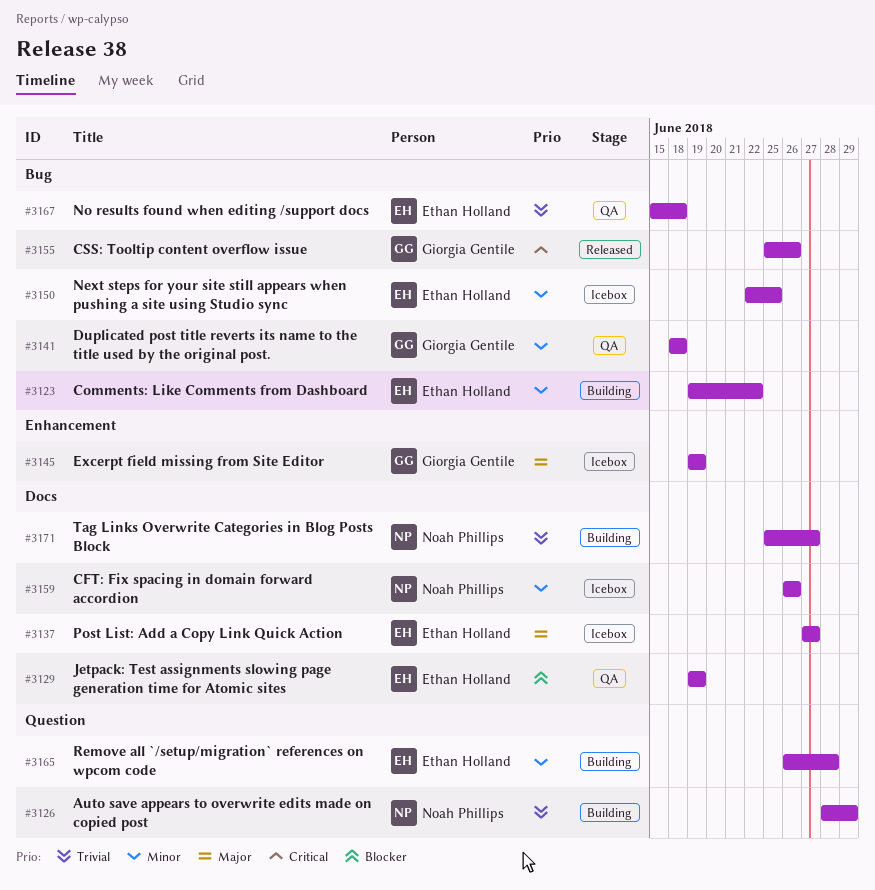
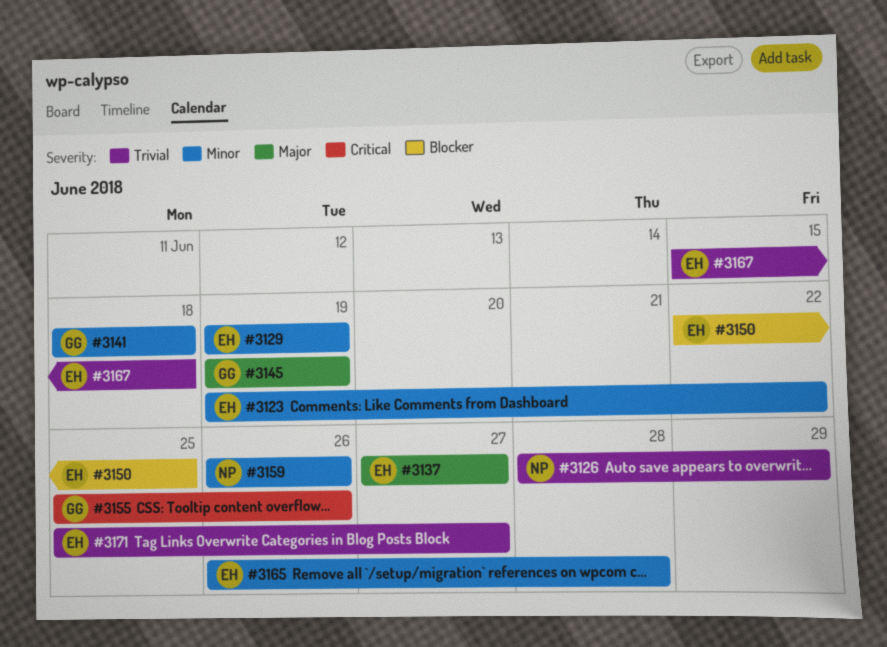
#3129, priority: Blocker -> Minor
#3150, priority: Minor -> Blocker
#3171, owner: Noah Phillips -> Ethan Holland

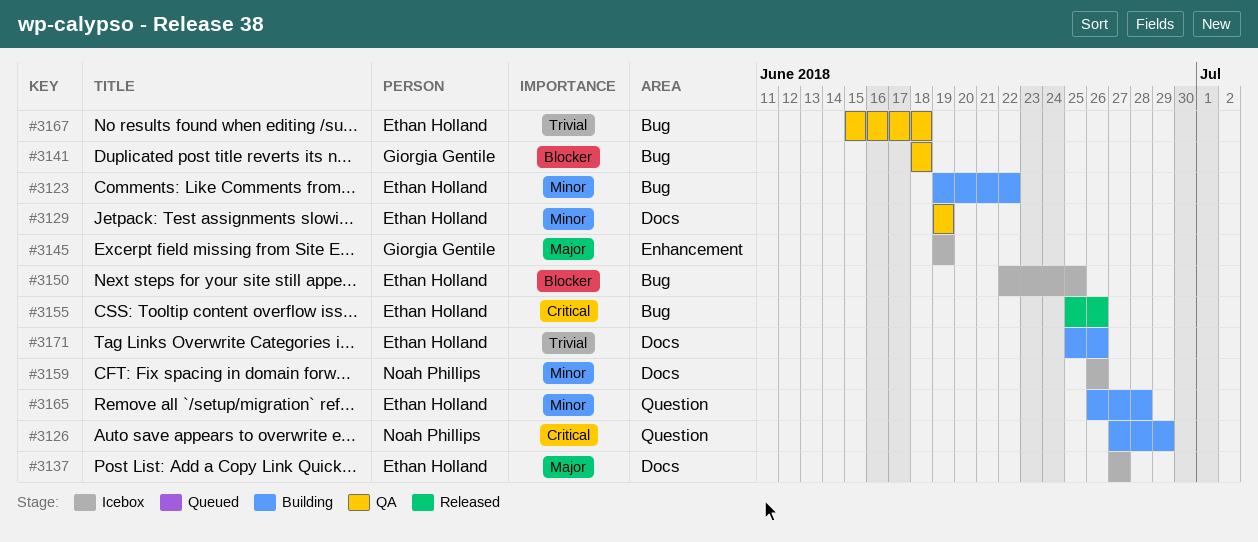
#3126, priority: Trivial -> Critical
#3126, start: Jun 28 -> Jun 27
#3141, priority: Minor -> Blocker
#3155, owner: Giorgia Gentile -> Ethan Holland
#3171, due: Jun 27 -> Jun 26

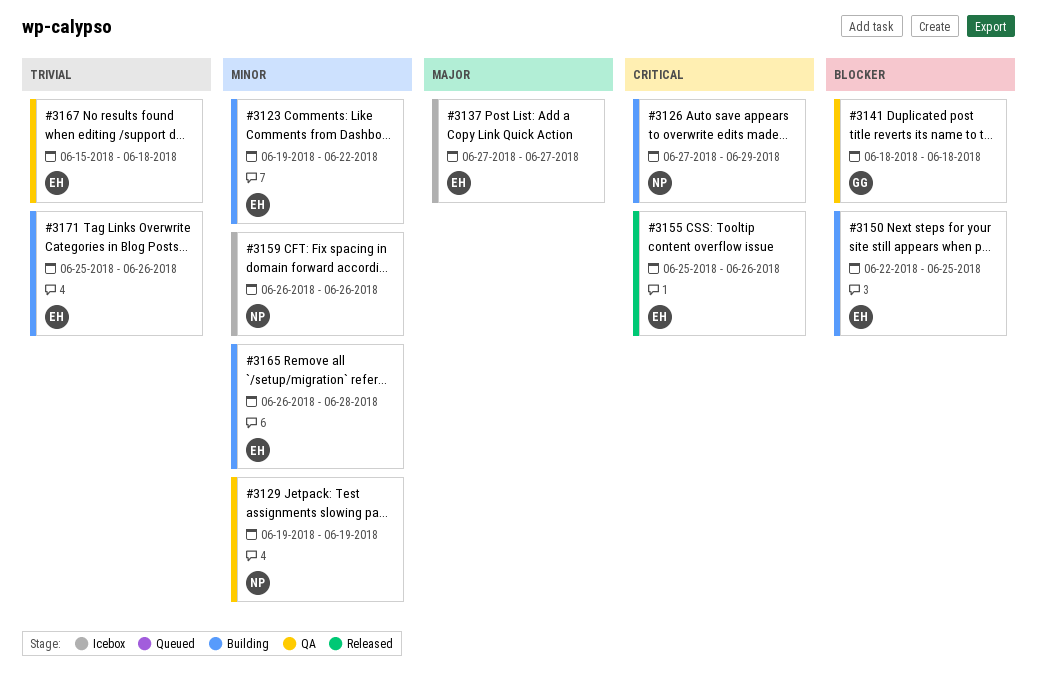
#3129, owner: Ethan Holland -> Noah Phillips
#3145: present -> none
#3150, status: Icebox -> Building

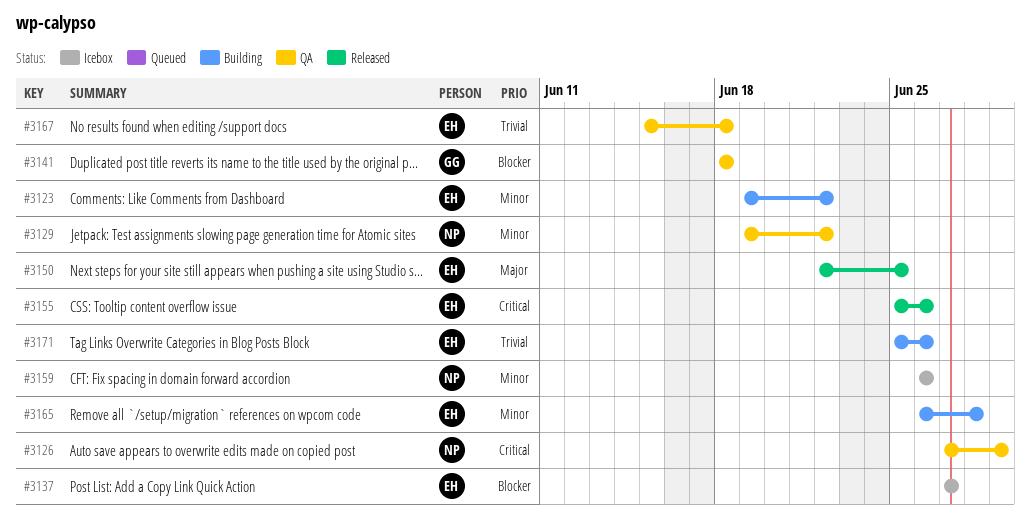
#3126, status: Building -> QA
#3129, due: Jun 19 -> Jun 22
#3137, priority: Major -> Blocker
#3150, status: Building -> Released
#3150, priority: Blocker -> Major

